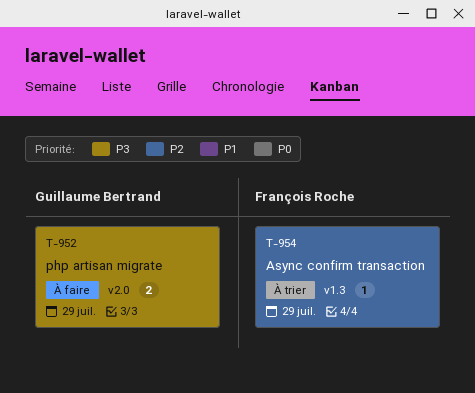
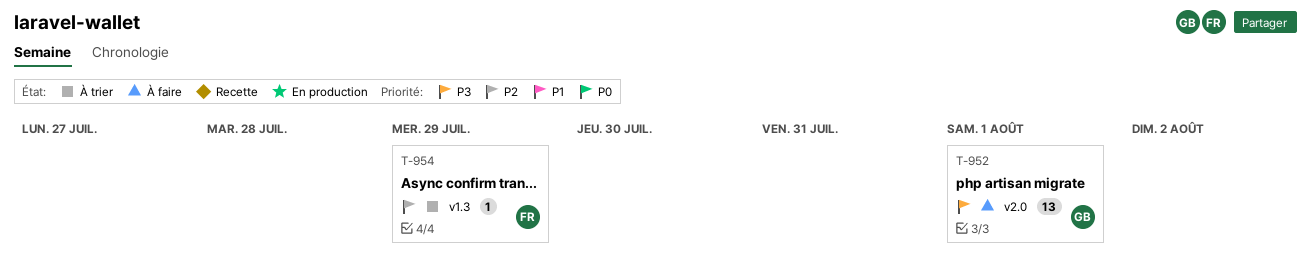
T-952, estimate: 2 -> 13
T-952, due: Jul 29 -> Aug 1

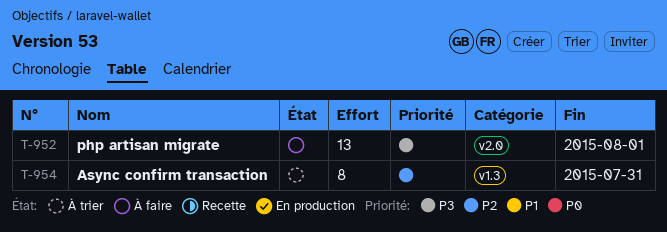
T-954, estimate: 1 -> 8
T-954, due: Jul 29 -> Jul 31

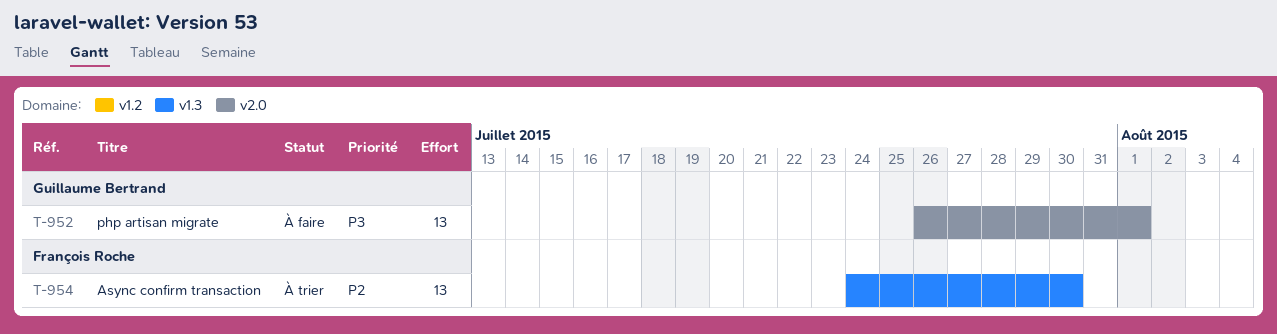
T-954, estimate: 8 -> 13
T-954, due: Jul 31 -> Jul 30

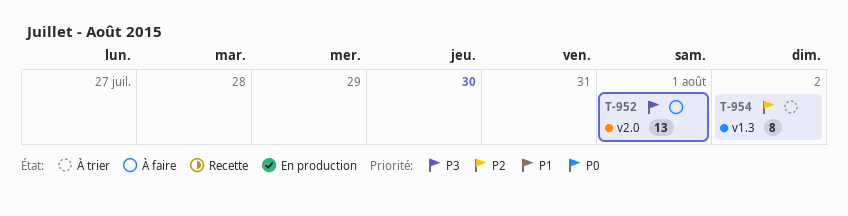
T-954, estimate: 13 -> 8
T-954, due: Jul 30 -> Aug 2

